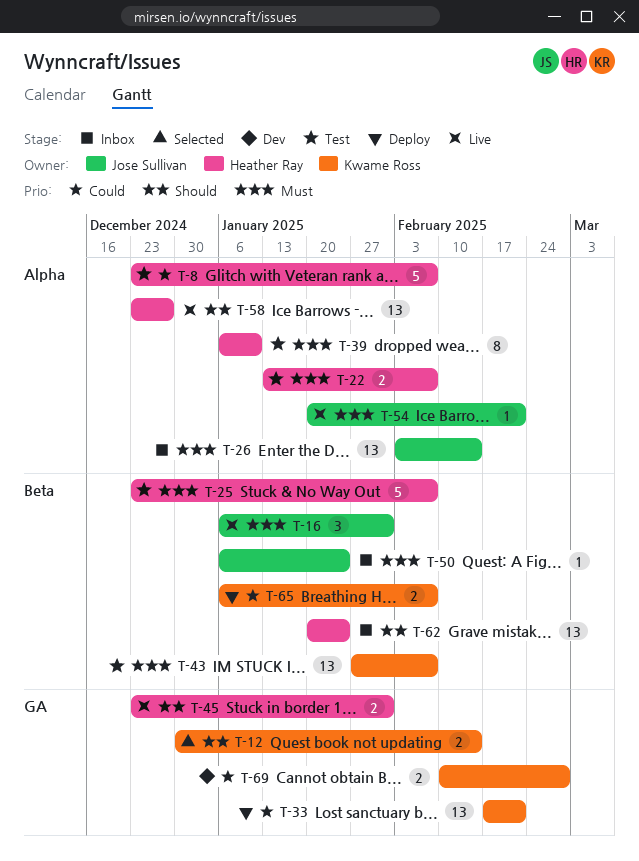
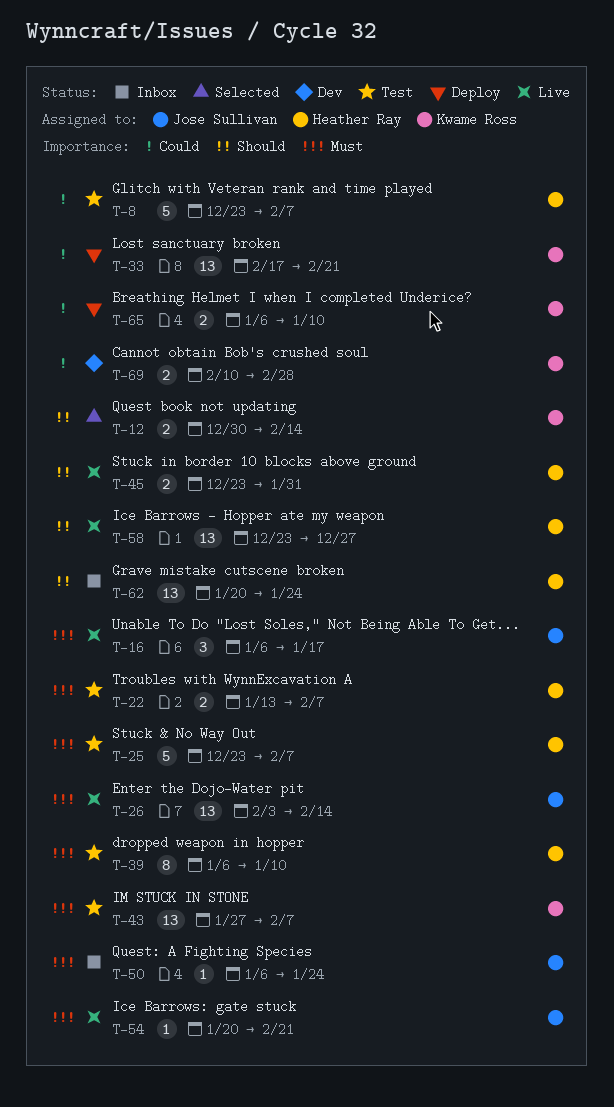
T-16, due: Jan 31 -> Jan 17
T-26, status: Inbox -> Live
T-65, due: Feb 7 -> Jan 10

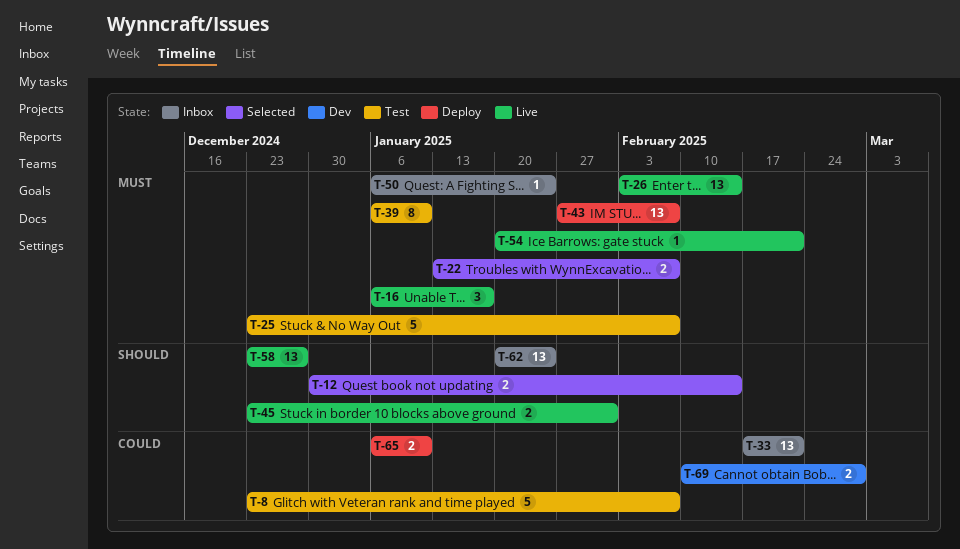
T-22, status: Test -> Selected
T-33, status: Deploy -> Inbox
T-43, status: Test -> Deploy

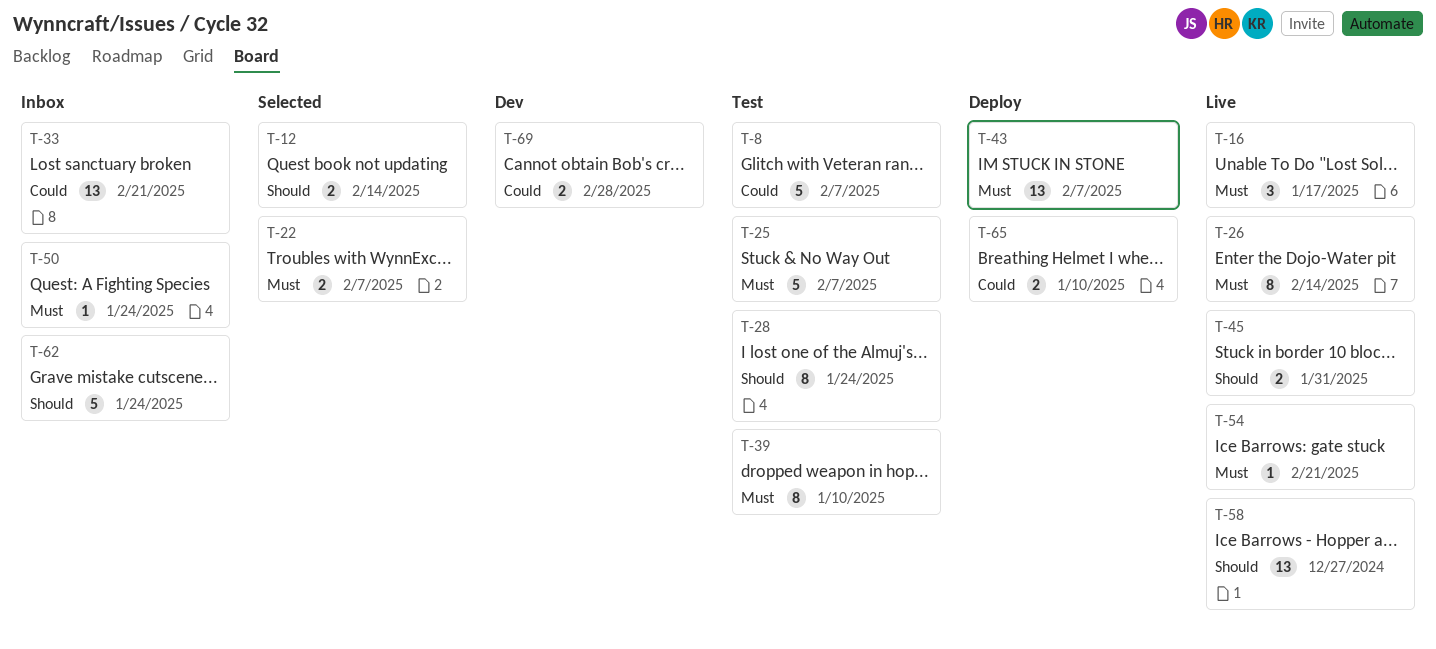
T-26, estimate: 13 -> 8
T-28: none -> present
T-62, estimate: 13 -> 5

